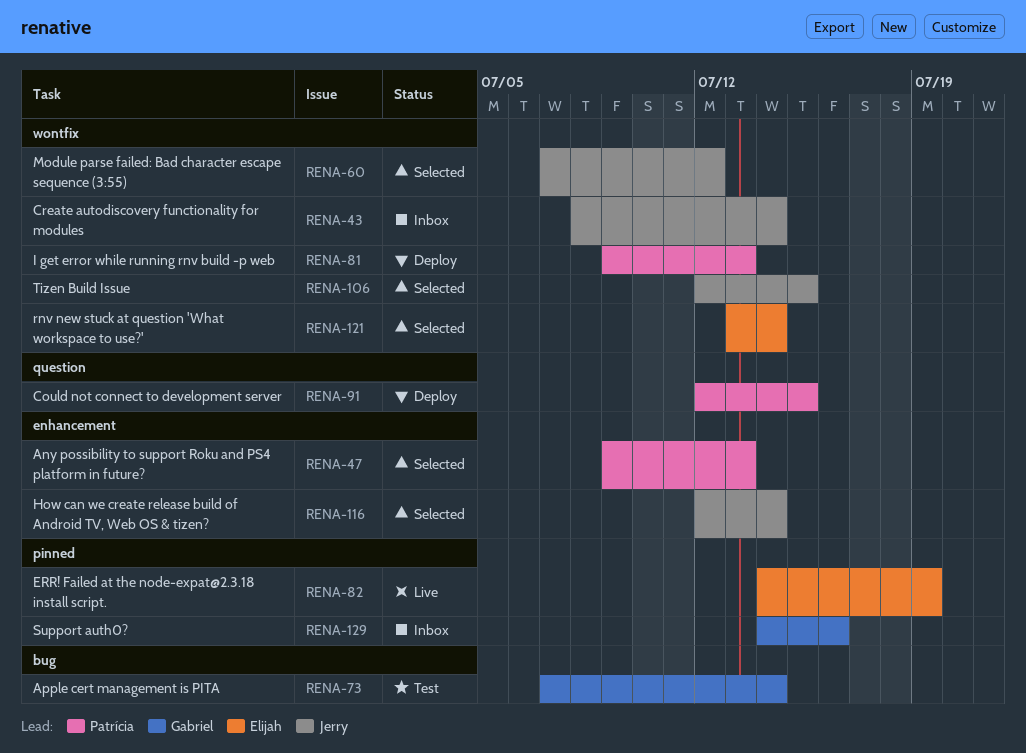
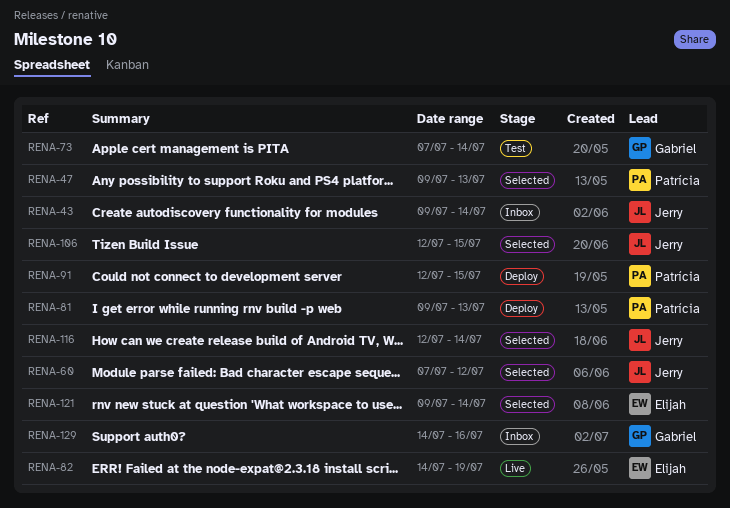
RENA-43, start: Jul 8 -> Jul 9
RENA-121, start: Jul 13 -> Jul 9

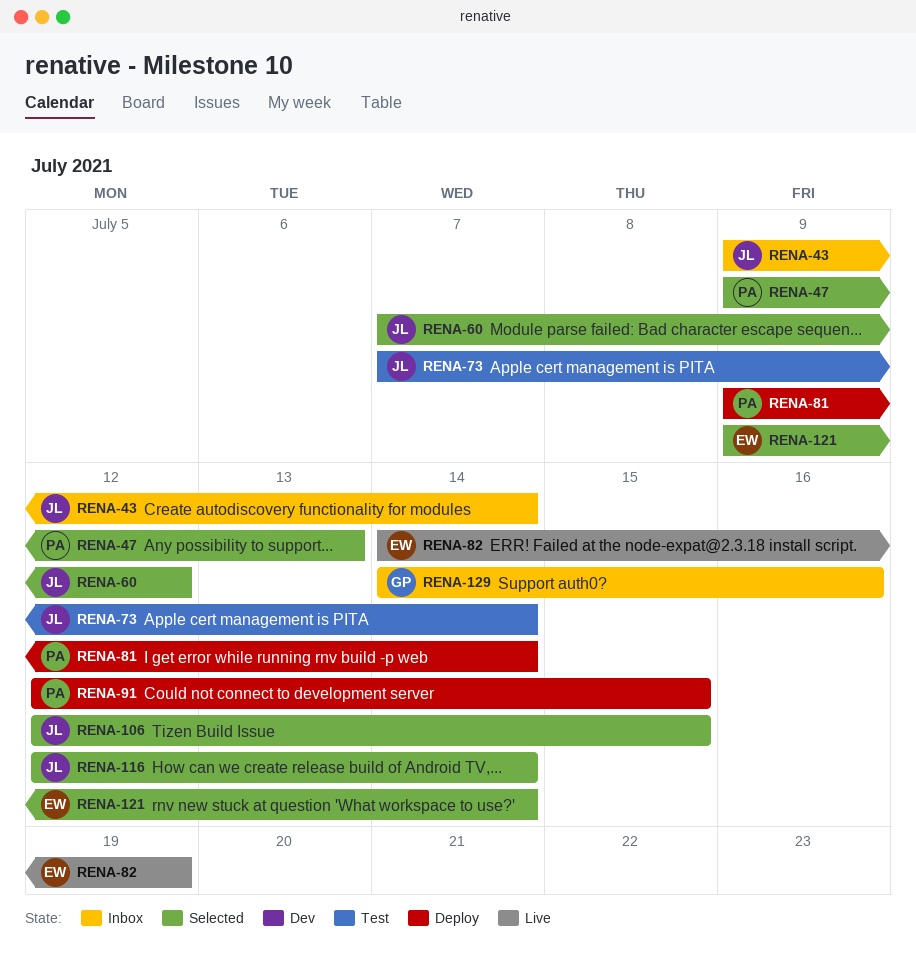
RENA-73, owner: Gabriel -> Jerry
RENA-81, due: Jul 13 -> Jul 14

